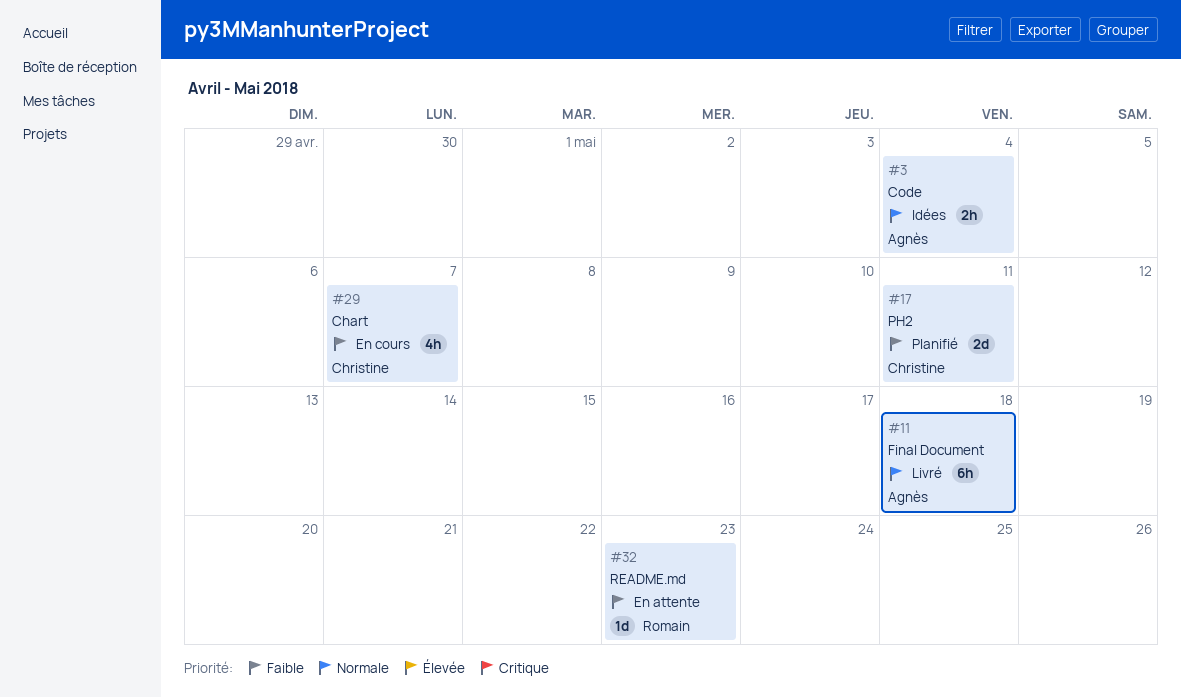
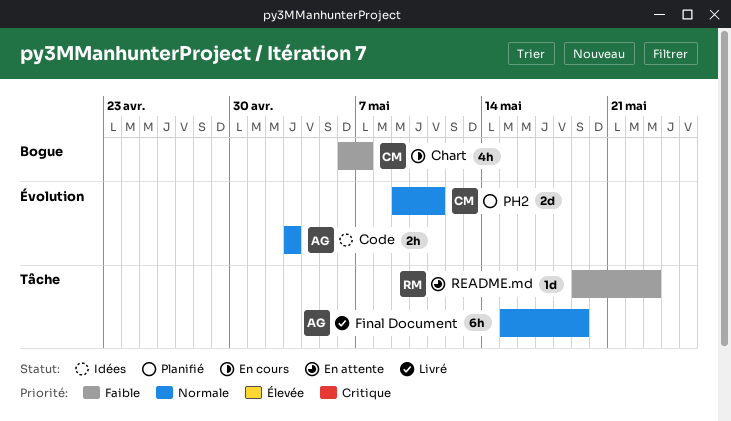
Code, due: May 4 -> May 3
Final Document, due: May 18 -> May 19
PH2, priority: Faible -> Normale

